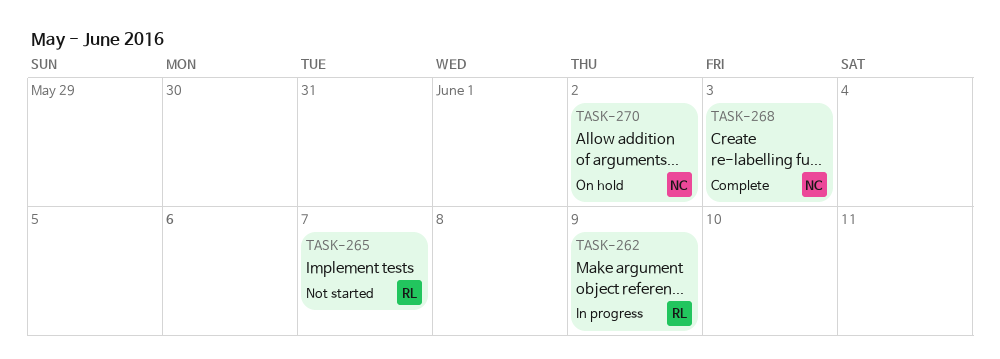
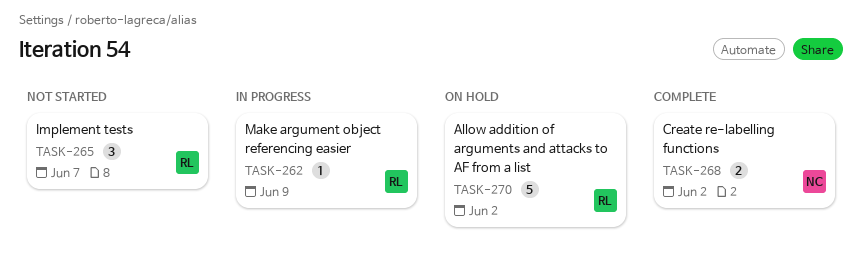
TASK-268, due: Jun 3 -> Jun 2
TASK-270, owner: NC -> RL

